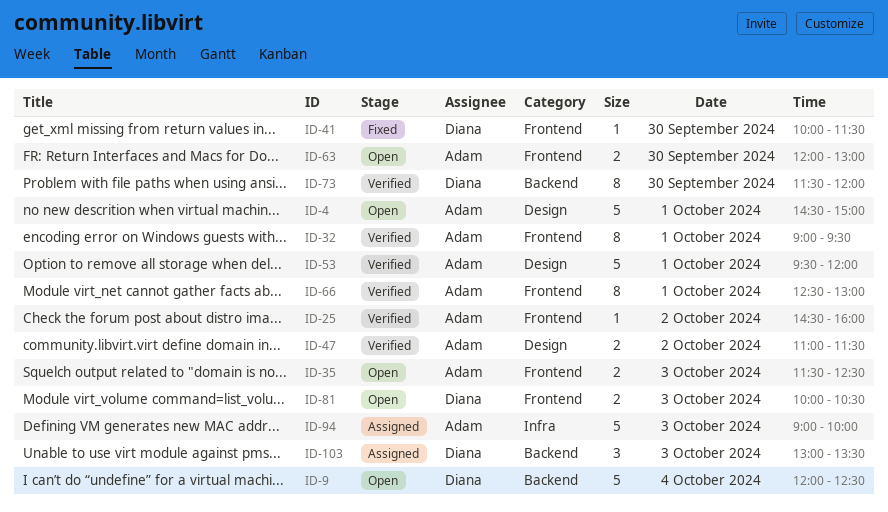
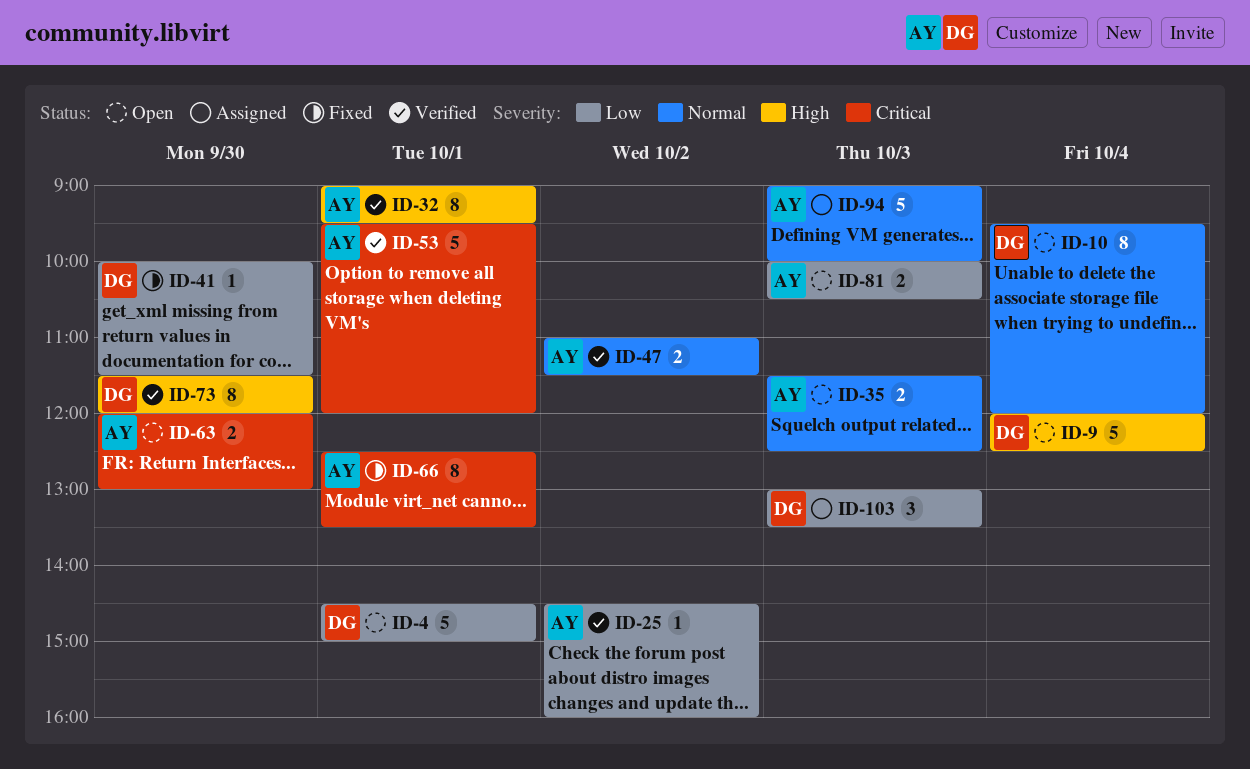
ID-4, owner: Adam -> Diana
ID-10: none -> present
ID-66, status: Verified -> Fixed
ID-66, ends: 13:00 -> 13:30
ID-81, owner: Diana -> Adam

